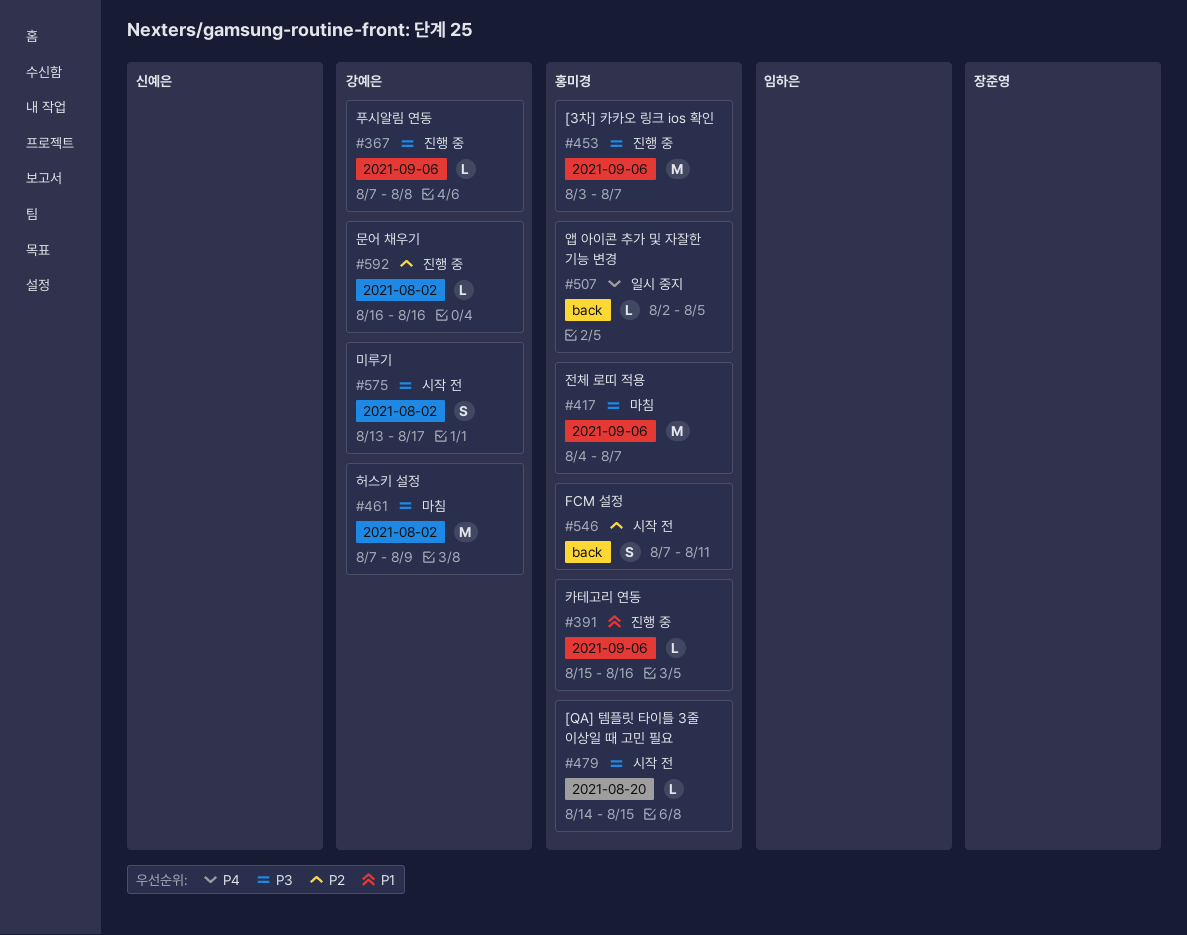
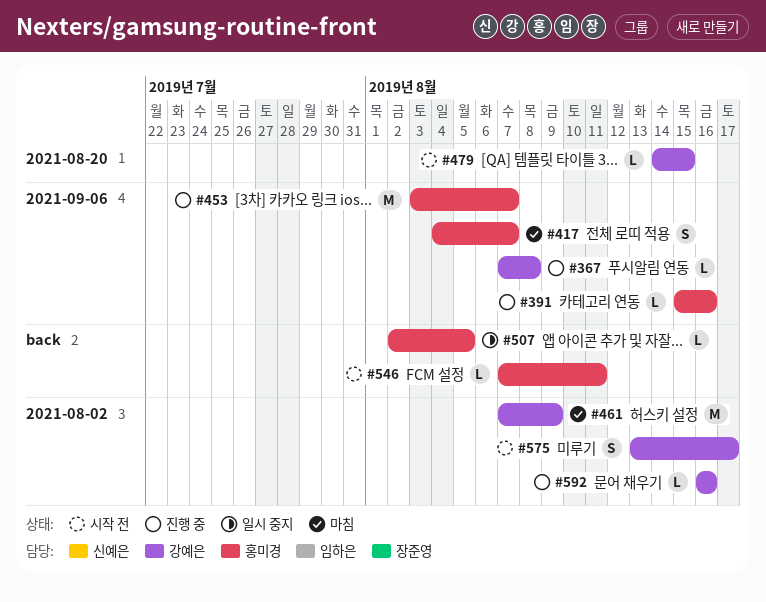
#417, estimate: M -> S
#479, owner: 홍미경 -> 강예은
#546, estimate: S -> L

